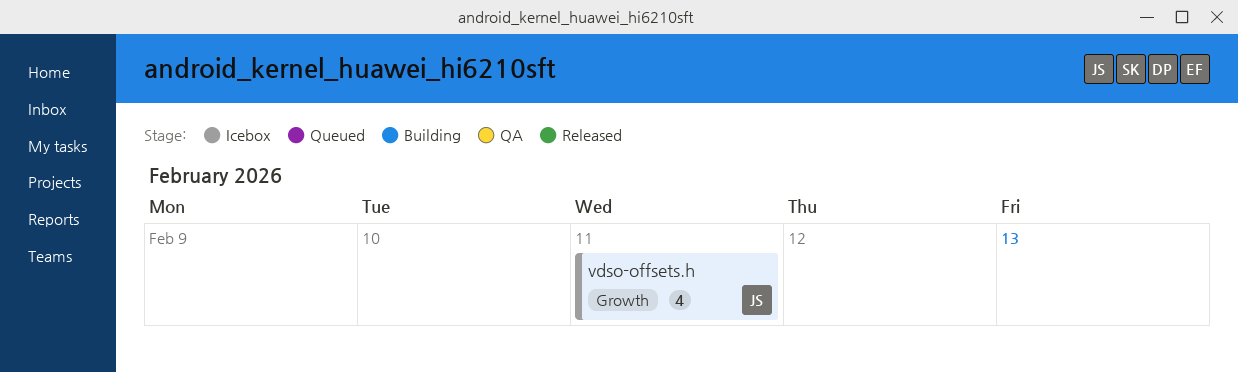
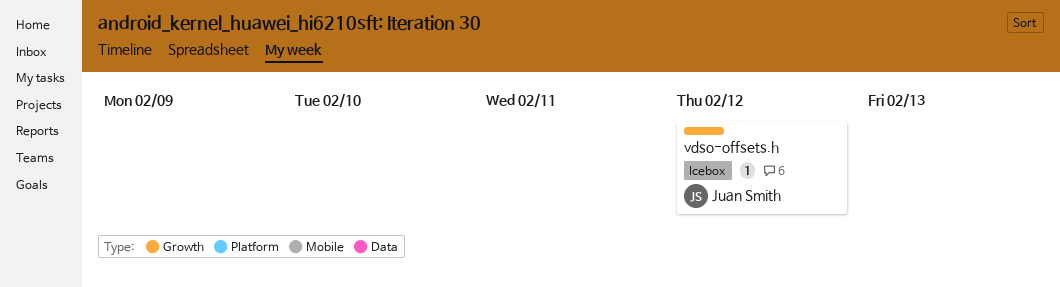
vdso-offsets.h, estimate: 4 -> 1
vdso-offsets.h, due: Feb 11 -> Feb 12

